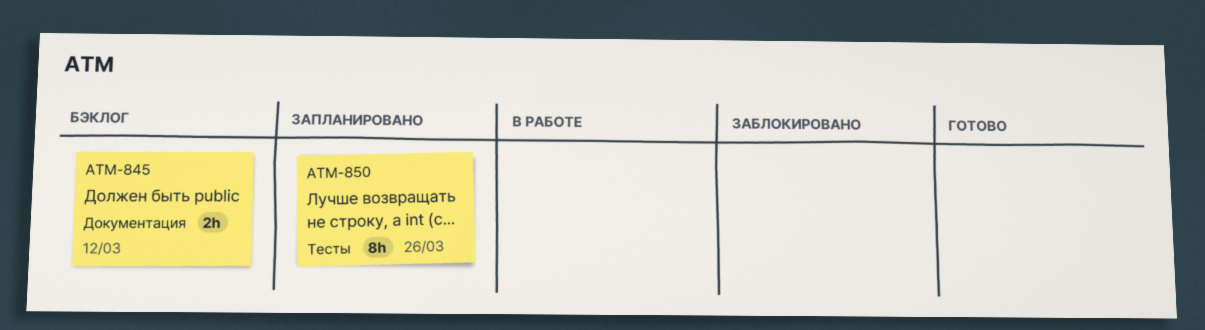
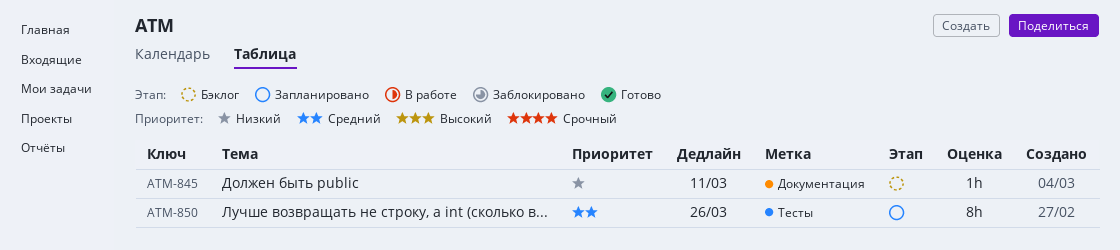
ATM-845, estimate: 2h -> 1h
ATM-845, due: Mar 12 -> Mar 11

